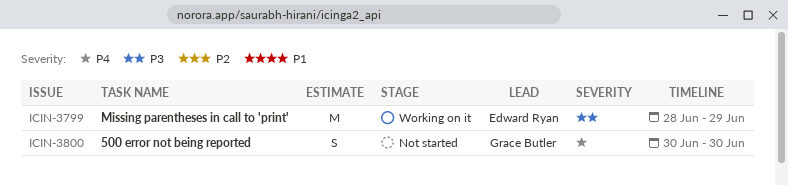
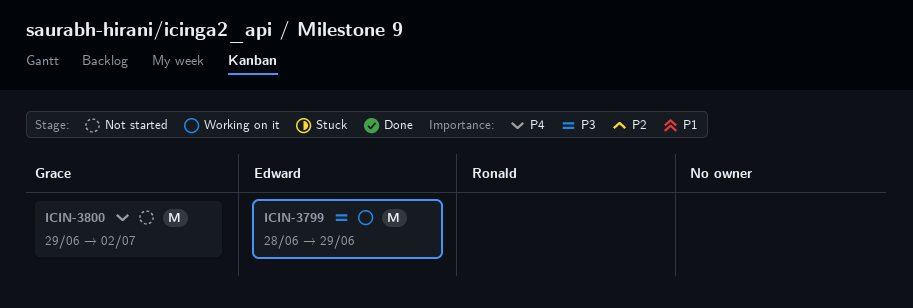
ICIN-3800, estimate: S -> M
ICIN-3800, start: Jun 30 -> Jun 29
ICIN-3800, due: Jun 30 -> Jul 2

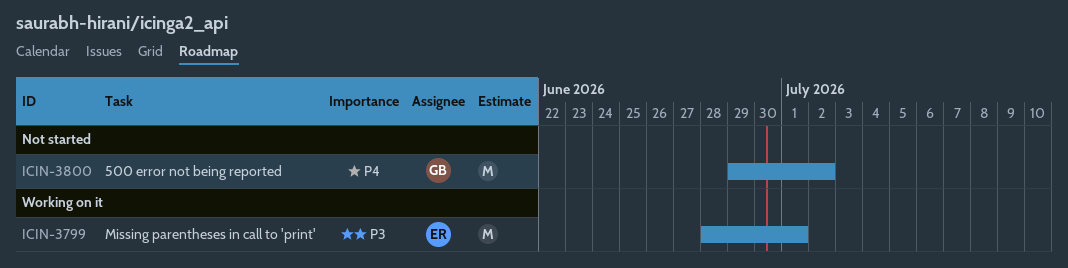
ICIN-3799, due: Jun 29 -> Jul 1

